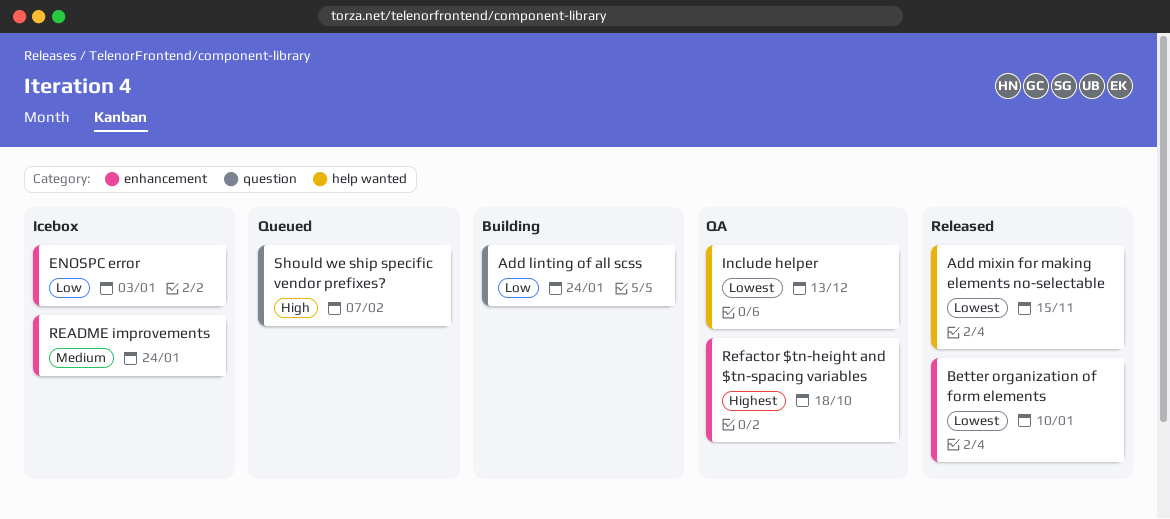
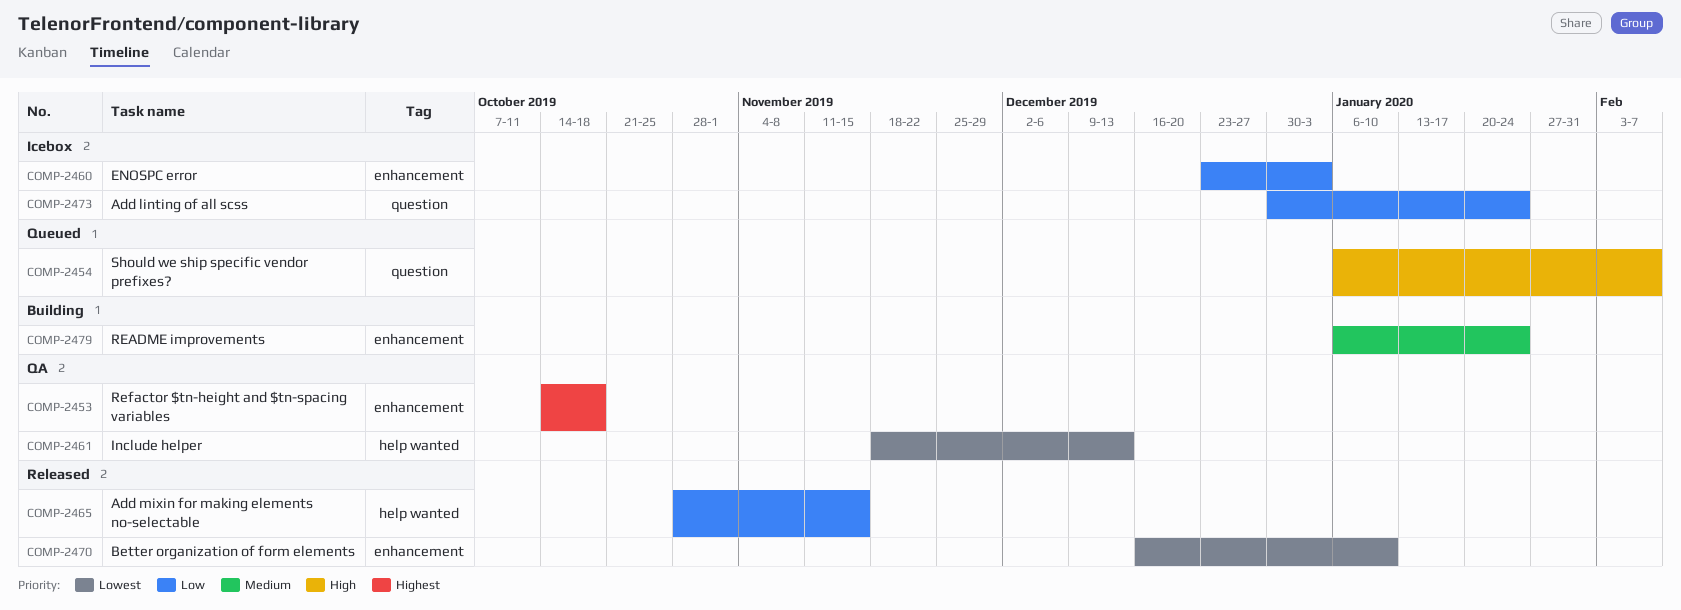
Add linting of all scss, status: Building -> Icebox
Add mixin for making elements no-selectable, priority: Lowest -> Low
README improvements, status: Icebox -> Building

